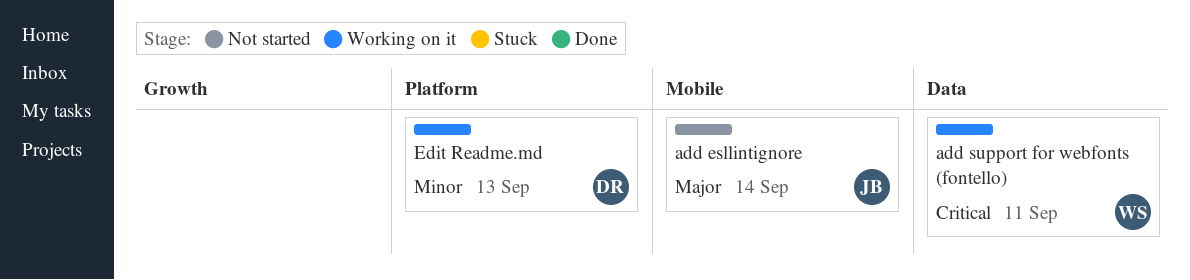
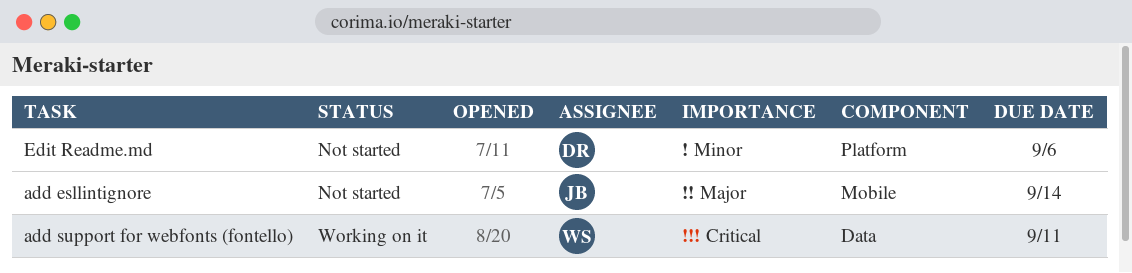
Edit Readme.md, status: Working on it -> Not started
Edit Readme.md, due: Sep 13 -> Sep 6

